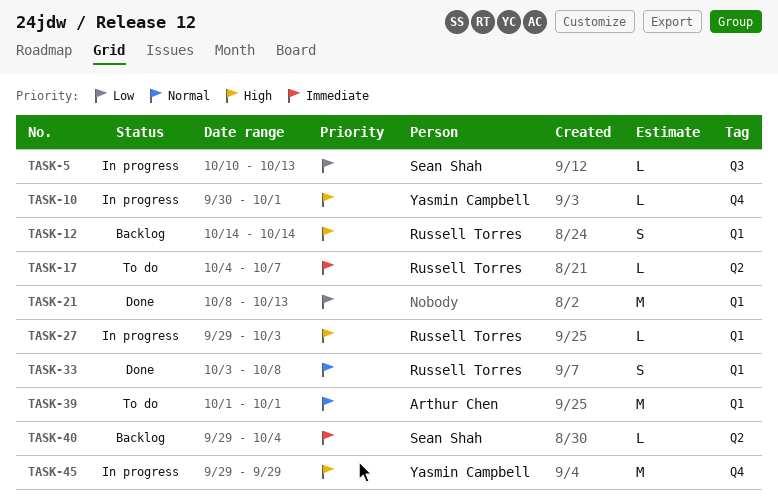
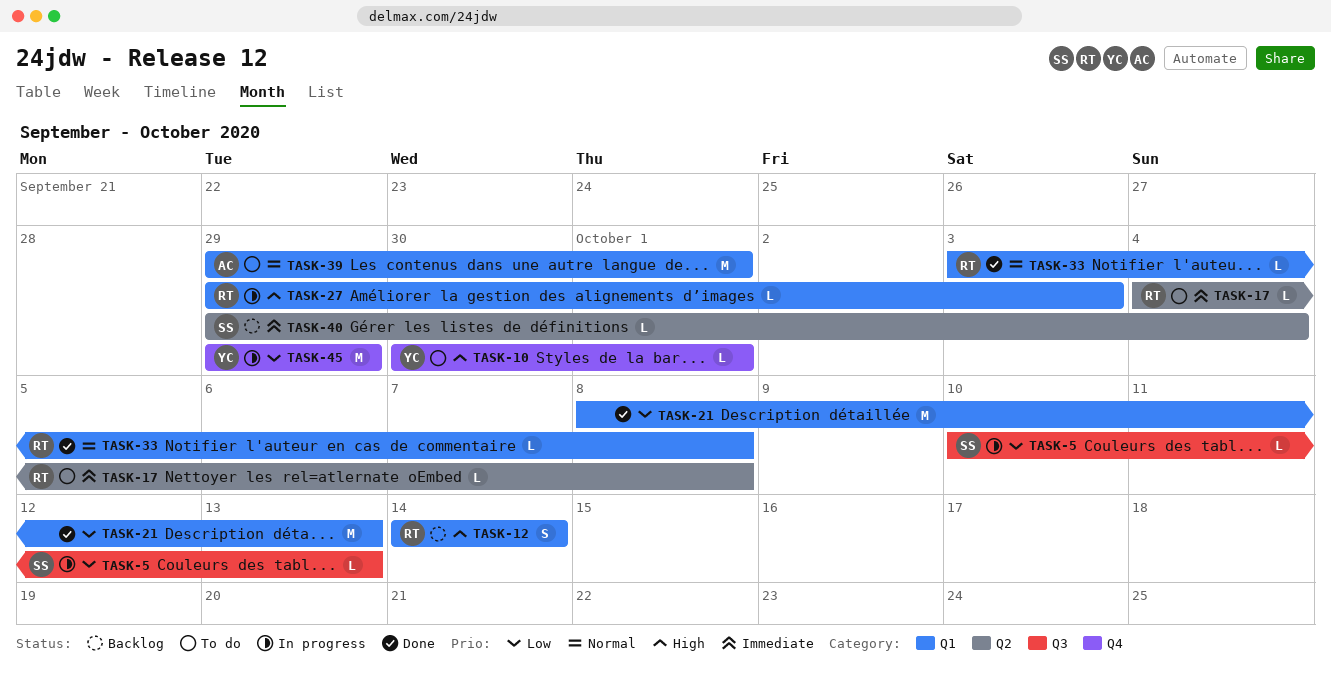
TASK-10, status: In progress -> To do
TASK-17, due: Oct 7 -> Oct 8
TASK-33, estimate: S -> L
TASK-39, start: Oct 1 -> Sep 29
TASK-45, priority: High -> Low

